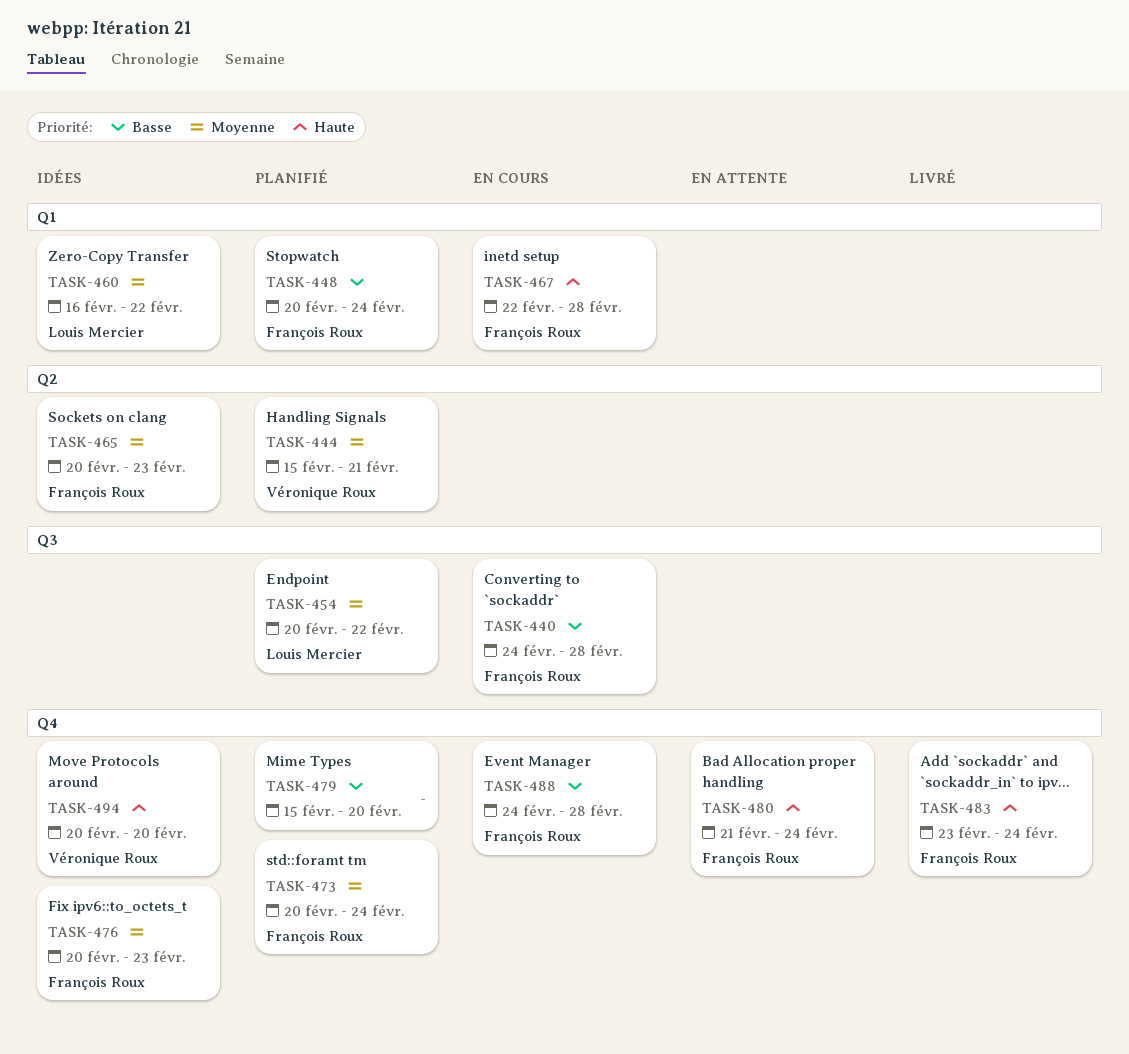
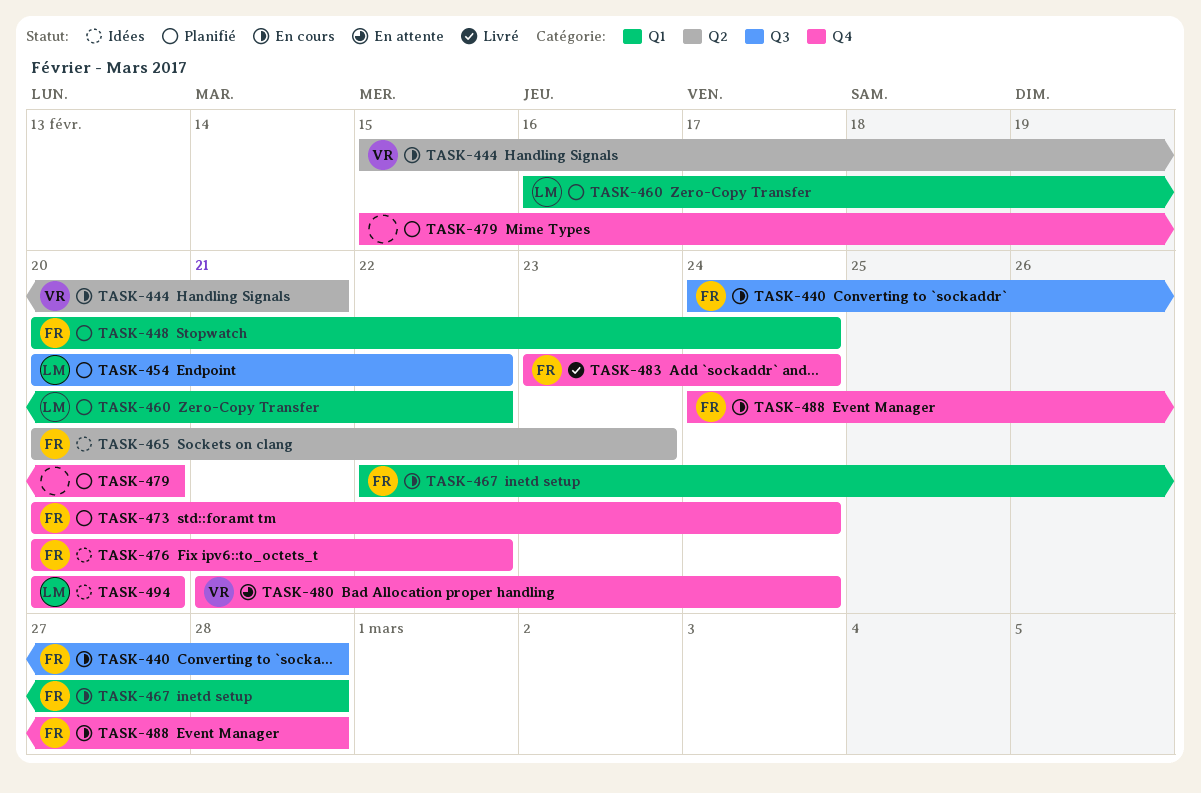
TASK-444, status: Planifié -> En cours
TASK-460, status: Idées -> Planifié
TASK-476, due: Feb 23 -> Feb 22
TASK-480, owner: François Roux -> Véronique Roux
TASK-494, owner: Véronique Roux -> Louis Mercier

